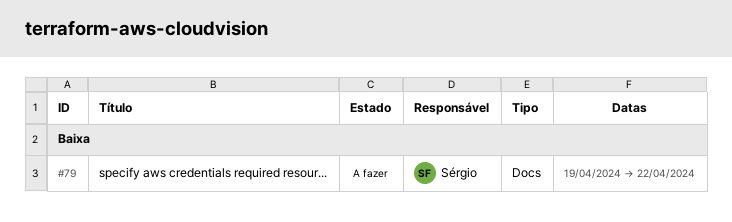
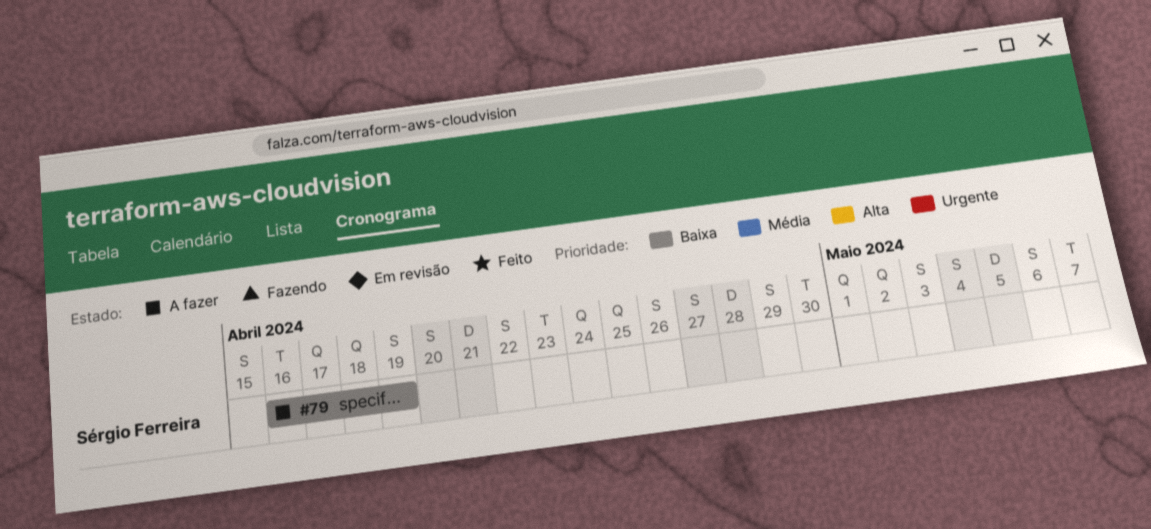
#79, start: Apr 19 -> Apr 16
#79, due: Apr 22 -> Apr 19

